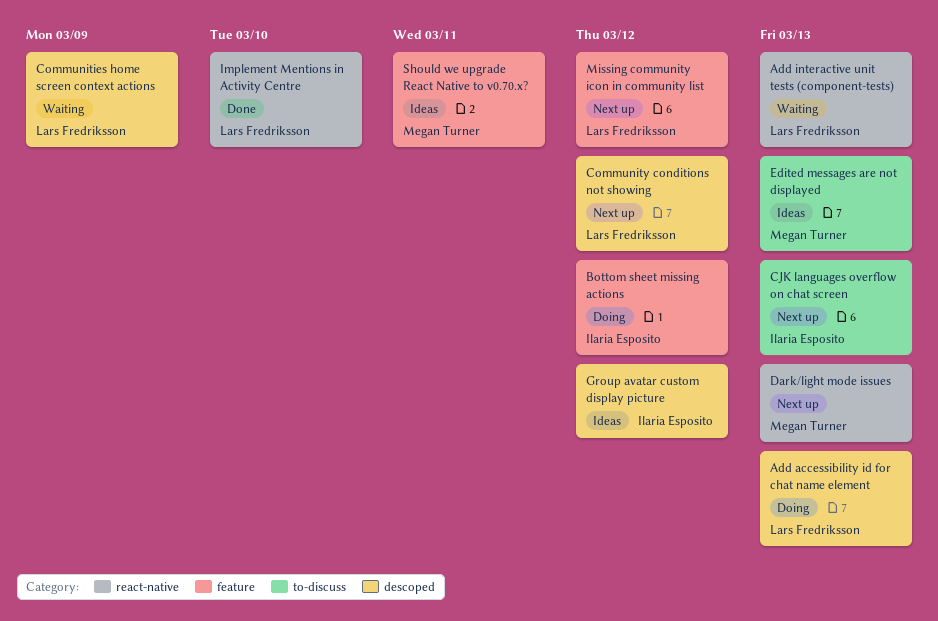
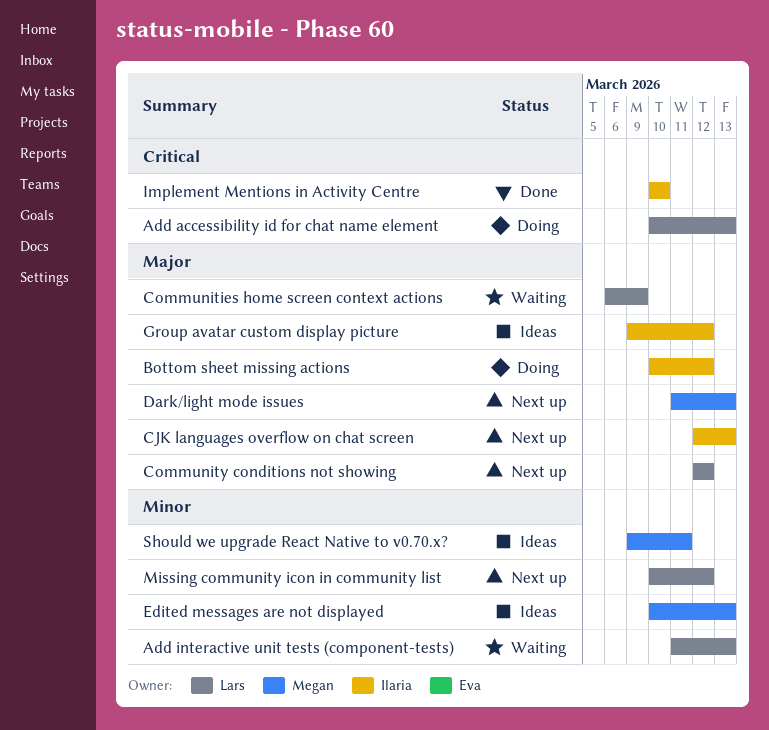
Implement Mentions in Activity Centre, owner: Lars Fredriksson -> Ilaria Esposito

